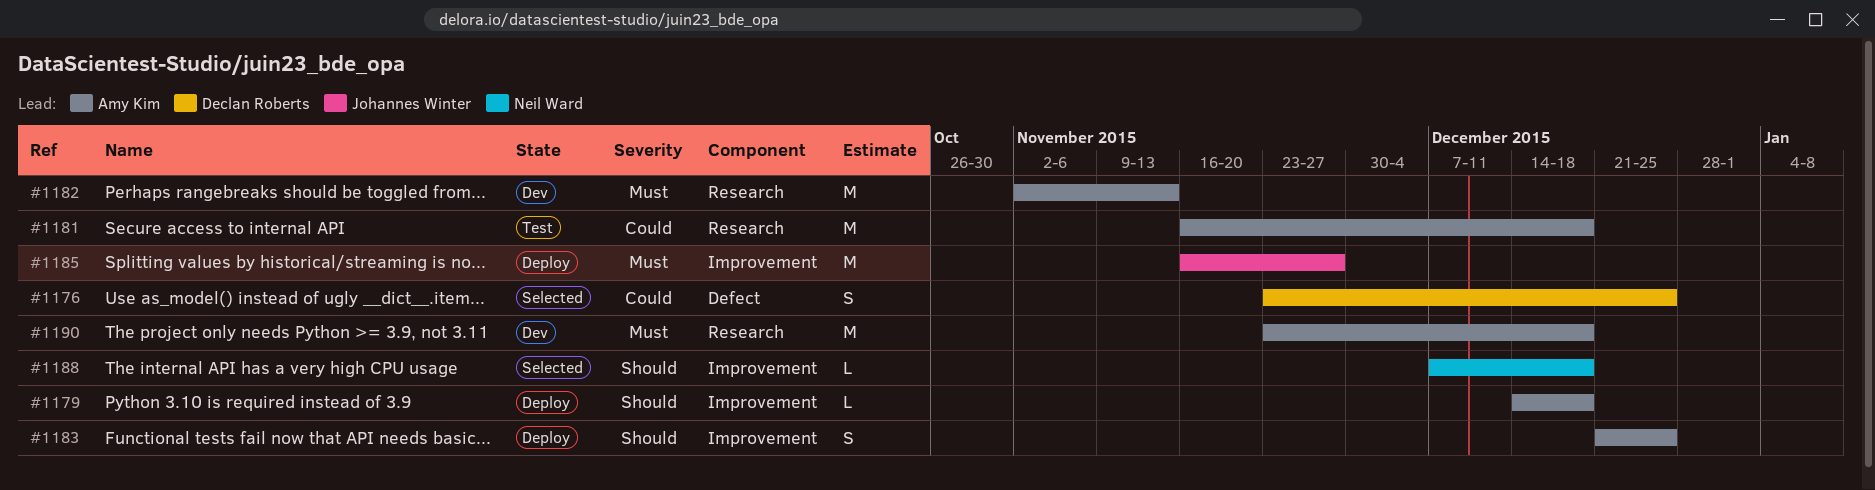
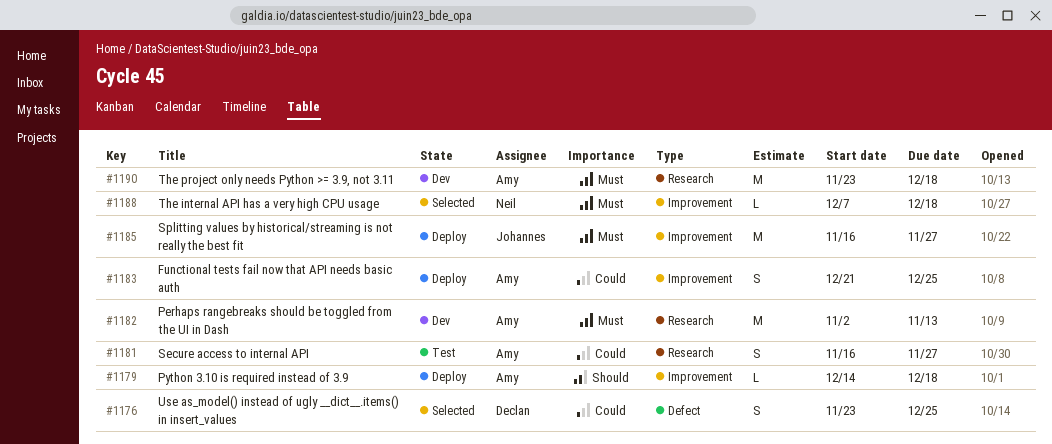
#1181, estimate: M -> S
#1181, due: Dec 18 -> Nov 27
#1183, priority: Should -> Could
#1188, priority: Should -> Must

